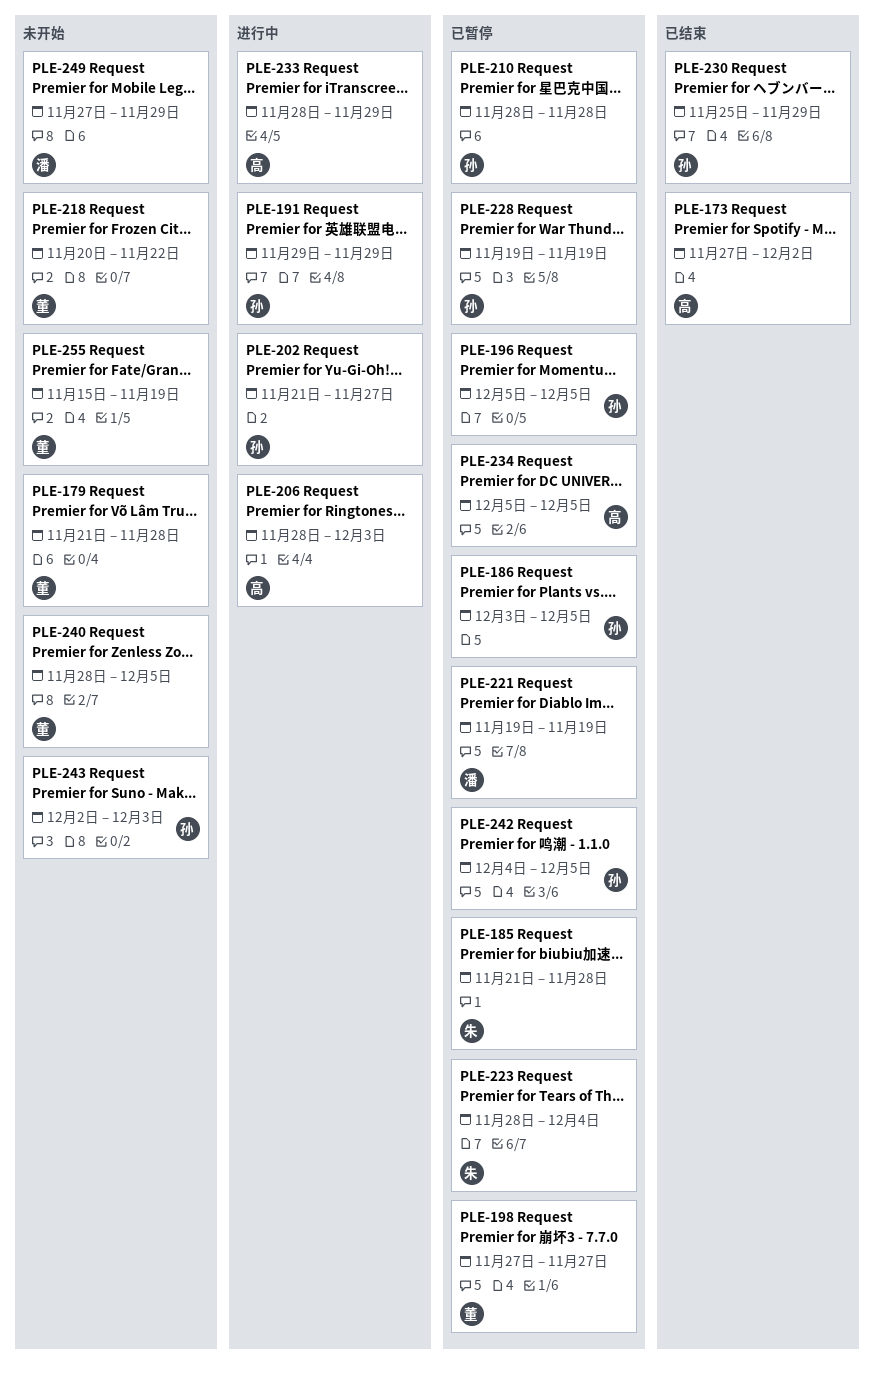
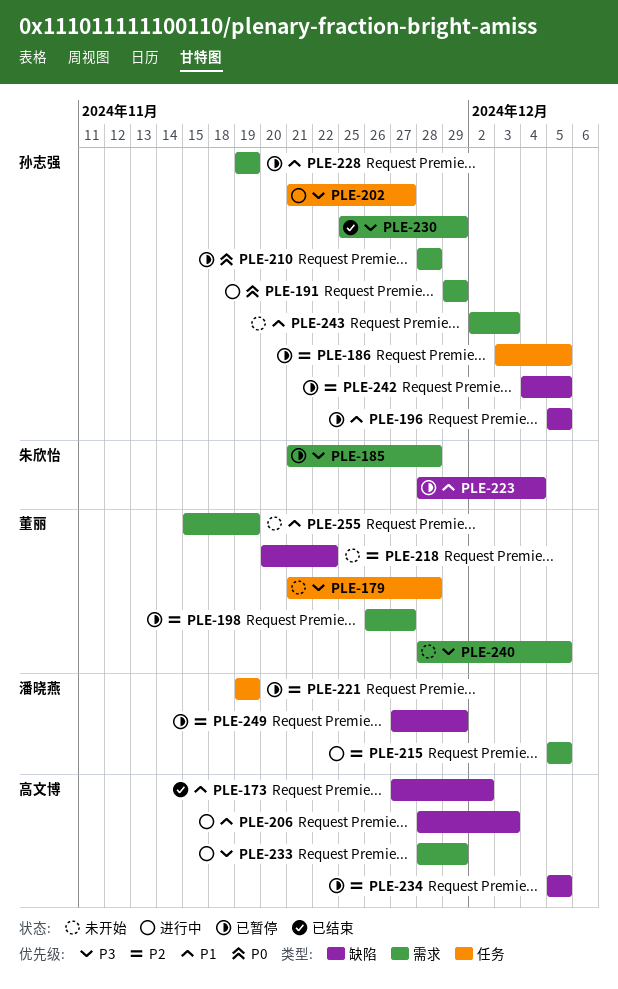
PLE-198, start: Nov 27 -> Nov 26
PLE-215: none -> present
PLE-249, status: 未开始 -> 已暂停

